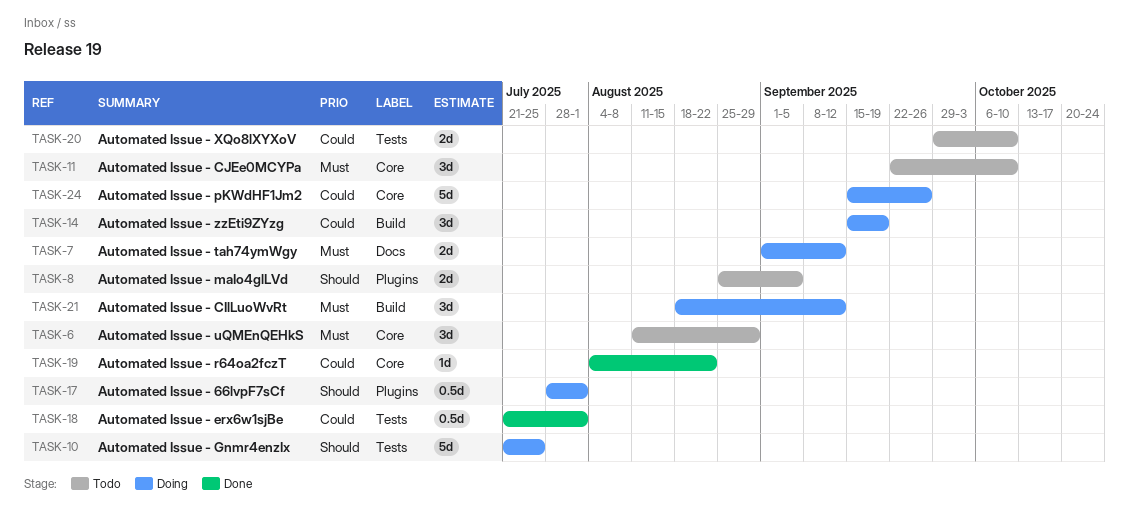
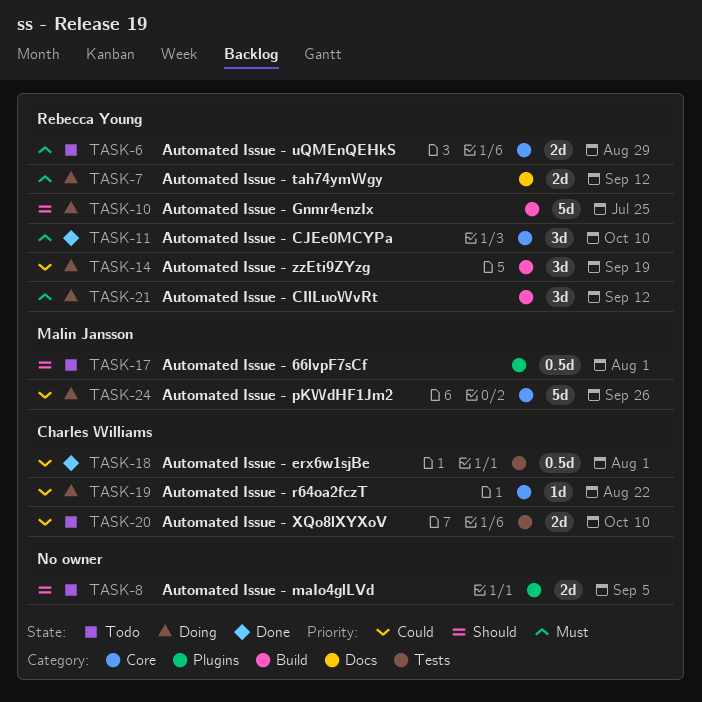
TASK-6, estimate: 3d -> 2d
TASK-10, label: Tests -> Build
TASK-11, status: Todo -> Done
TASK-17, status: Doing -> Todo
TASK-19, status: Done -> Doing

